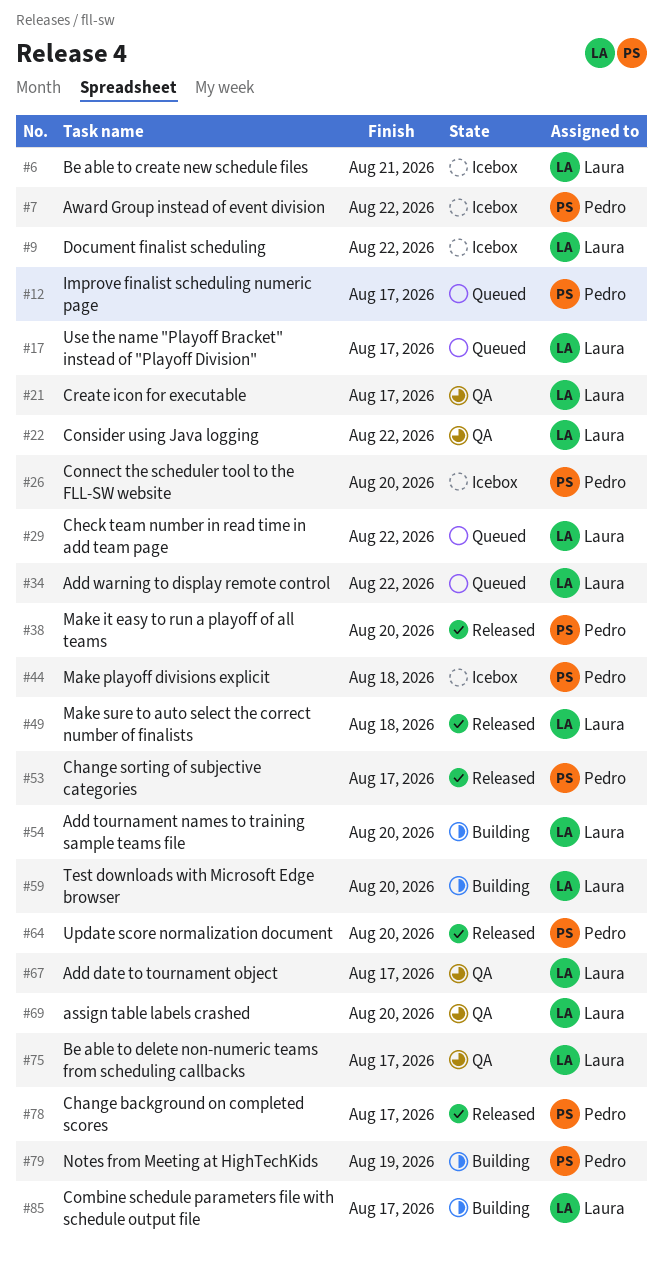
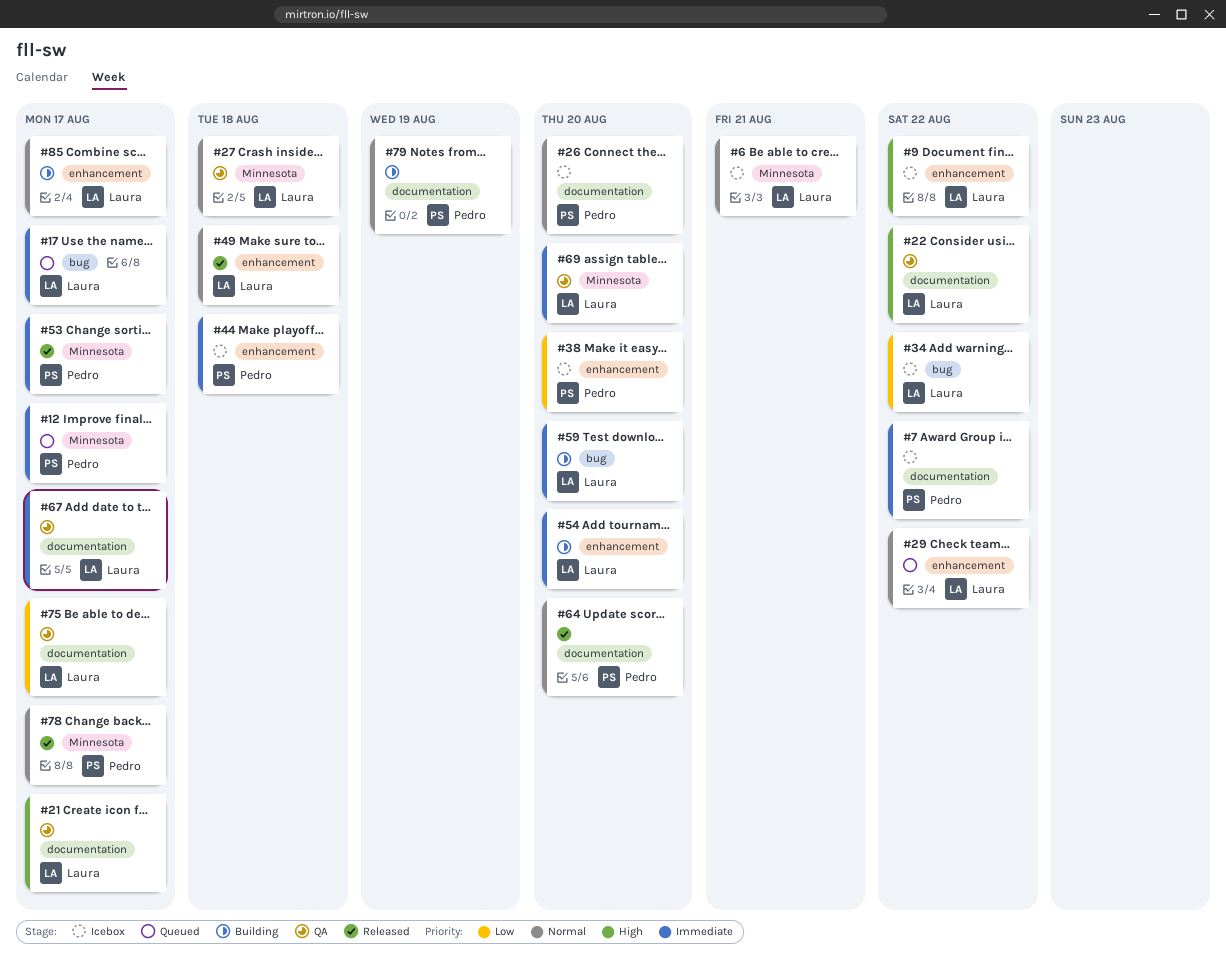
#27: none -> present
#34, status: Queued -> Icebox
#38, status: Released -> Icebox

